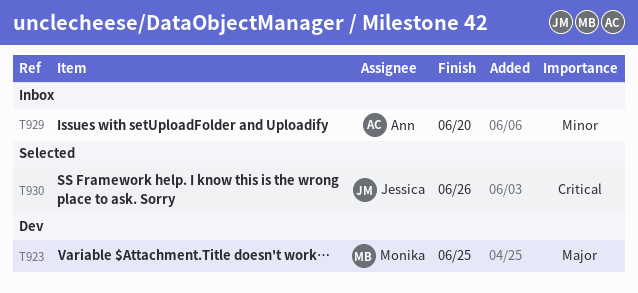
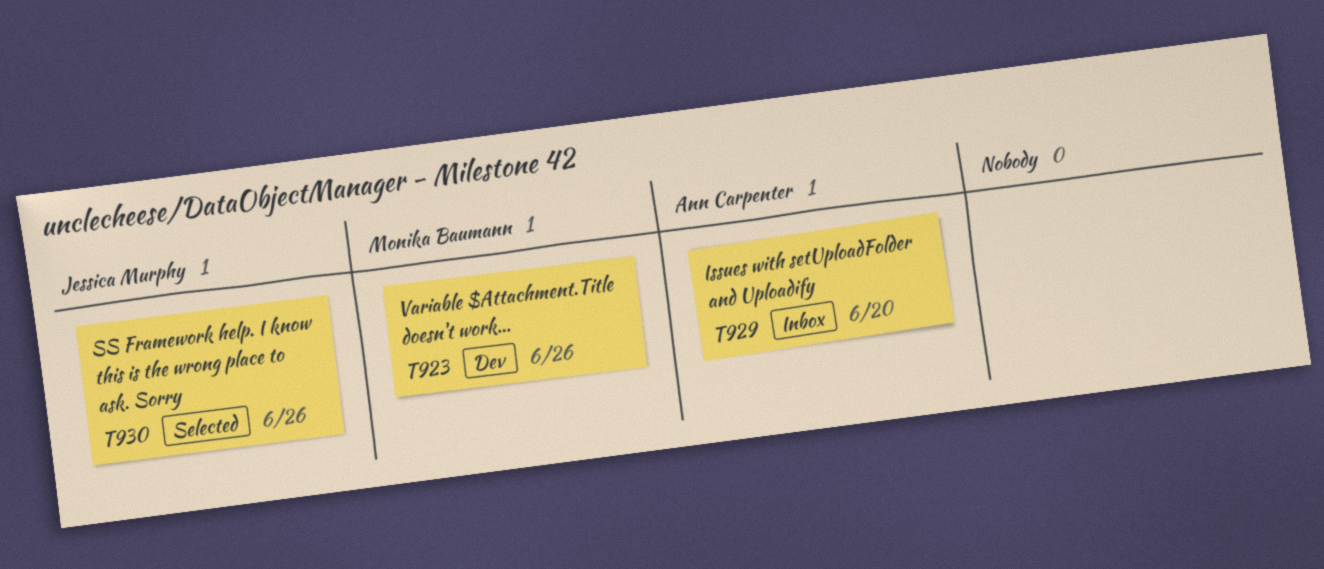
T923, due: Jun 25 -> Jun 26

